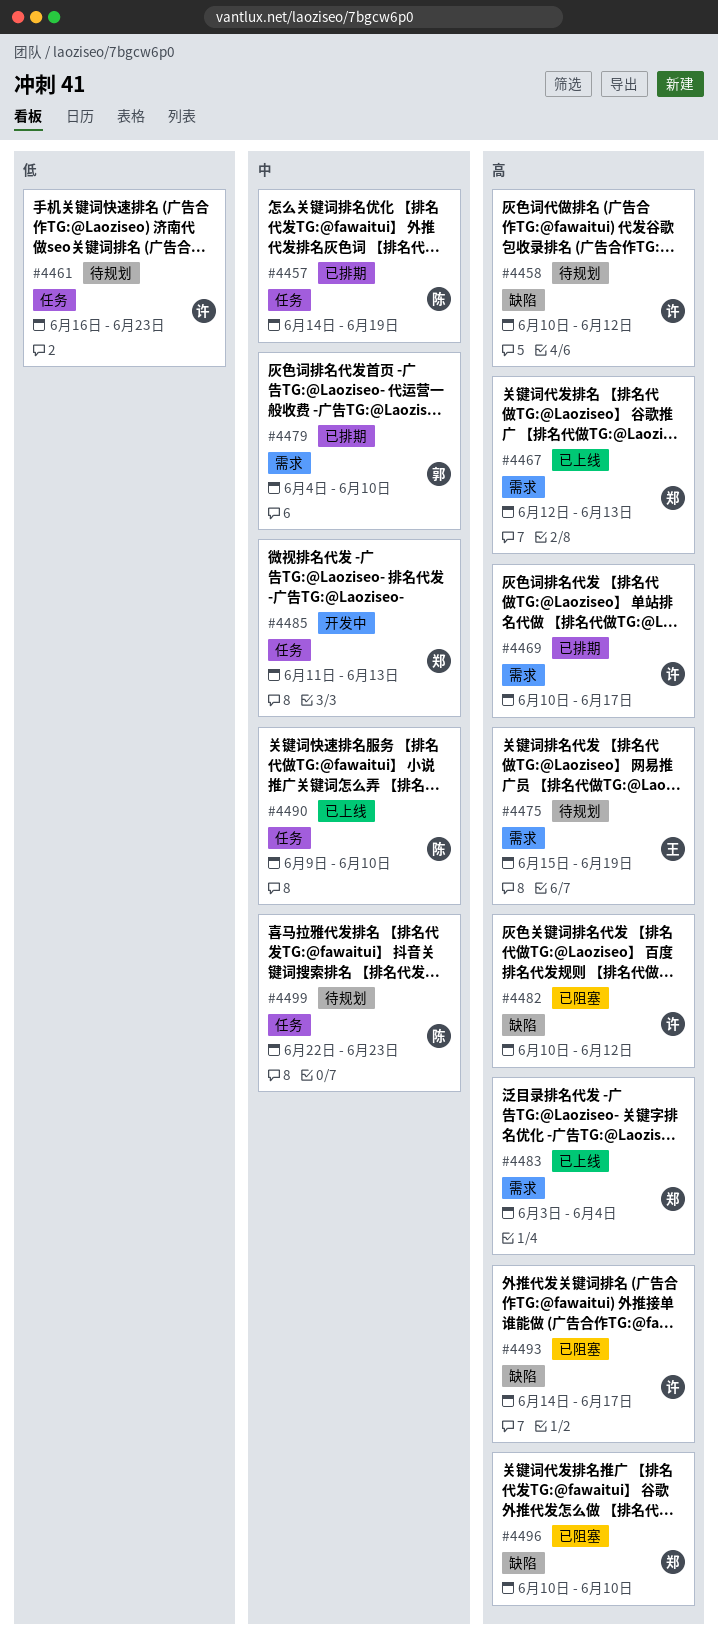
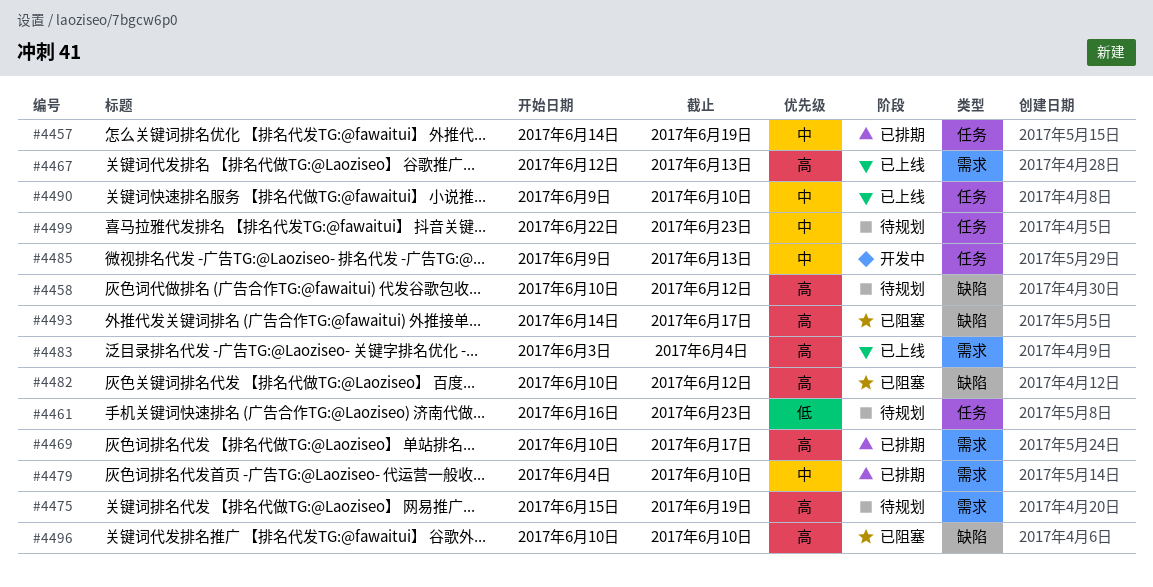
#4485, start: Jun 11 -> Jun 9

